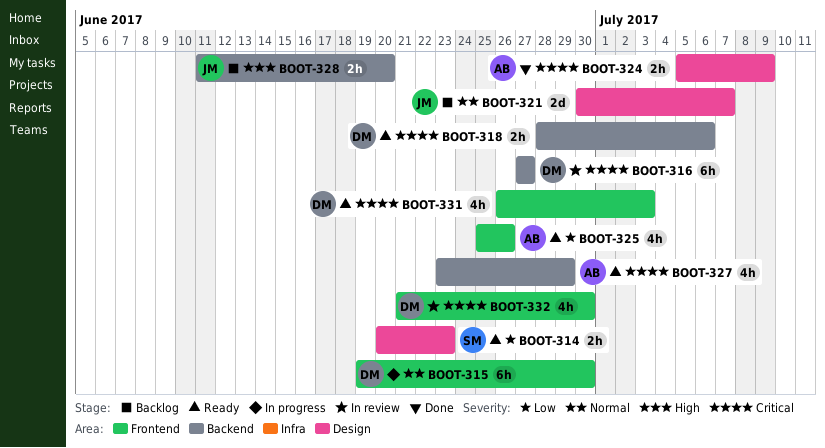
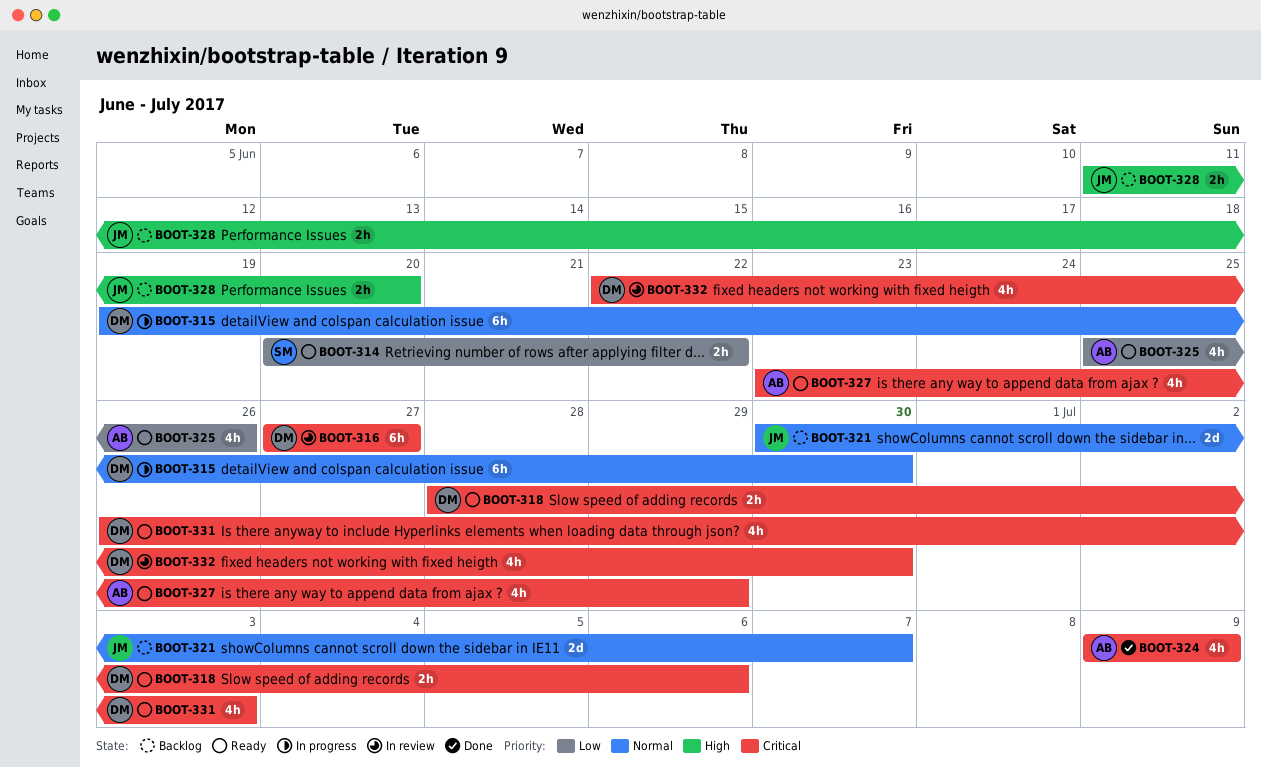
BOOT-314, due: Jun 23 -> Jun 22
BOOT-324, estimate: 2h -> 4h
BOOT-324, start: Jul 5 -> Jul 9
BOOT-332, start: Jun 21 -> Jun 22

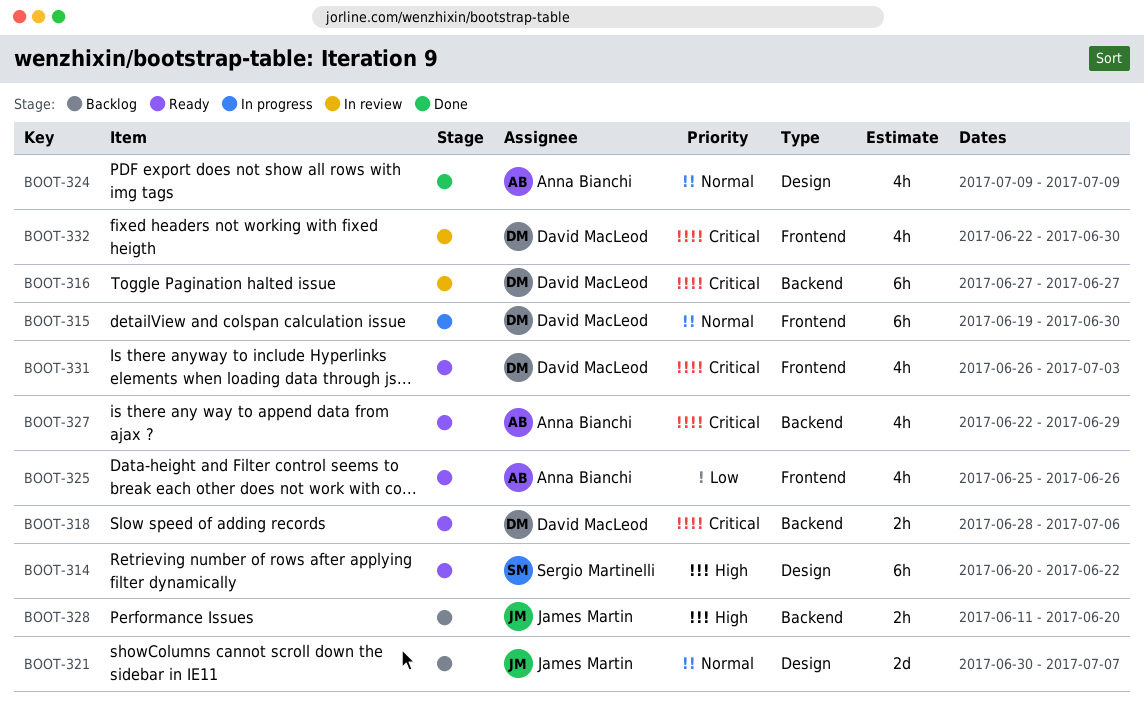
BOOT-314, priority: Low -> High
BOOT-314, estimate: 2h -> 6h
BOOT-324, priority: Critical -> Normal
BOOT-327, start: Jun 23 -> Jun 22

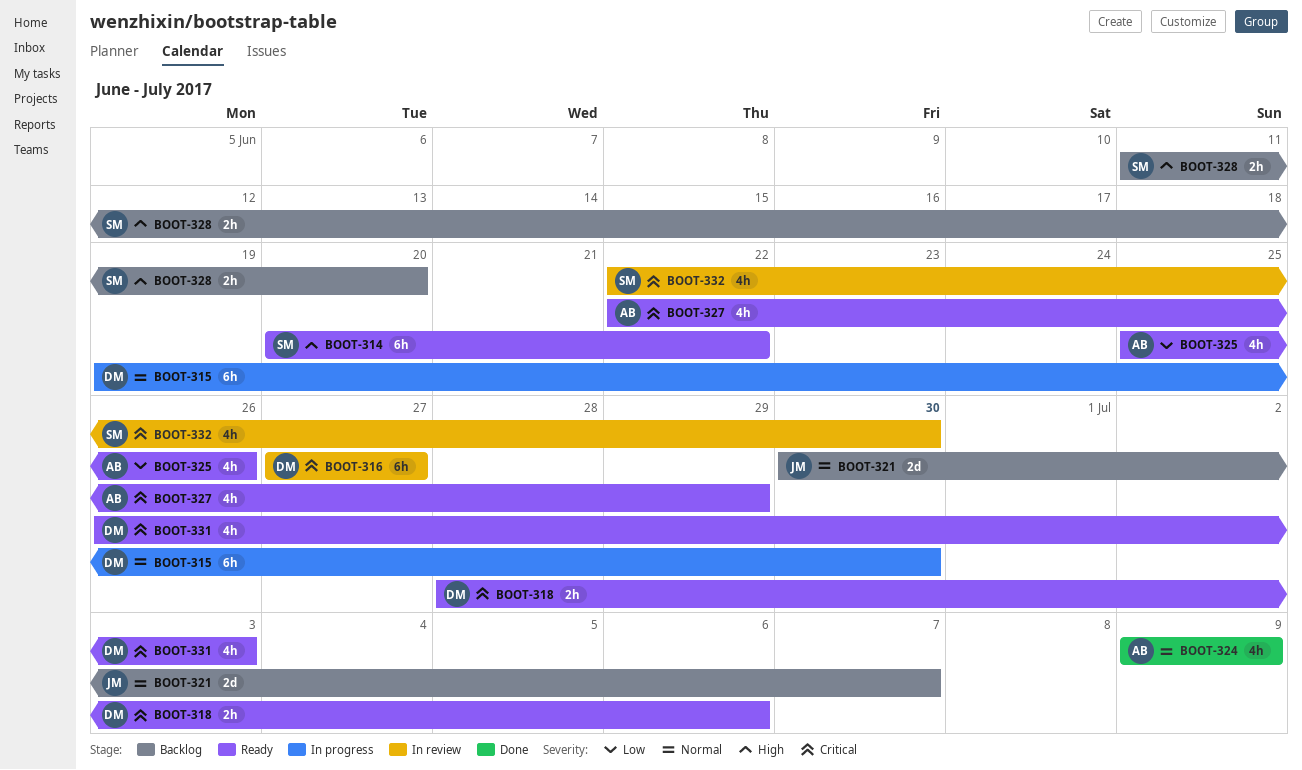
BOOT-328, owner: James Martin -> Sergio Martinelli
BOOT-332, owner: David MacLeod -> Sergio Martinelli

